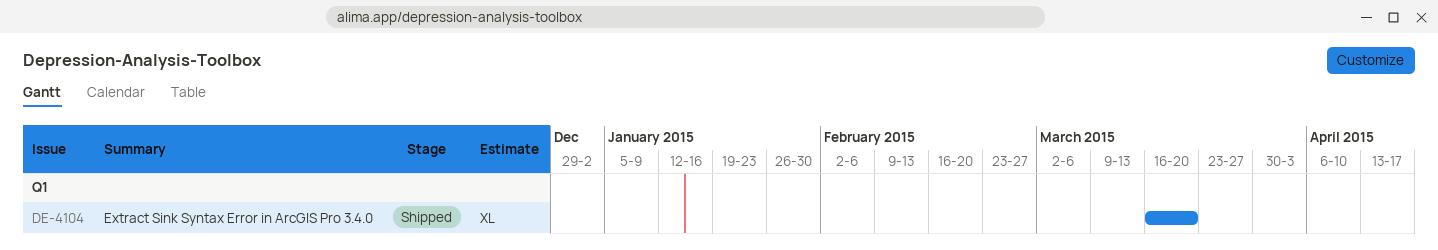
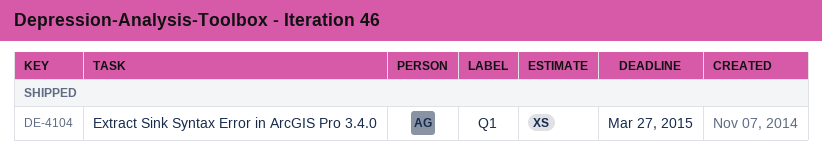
DE-4104, estimate: XL -> XS
DE-4104, due: Mar 20 -> Mar 27

